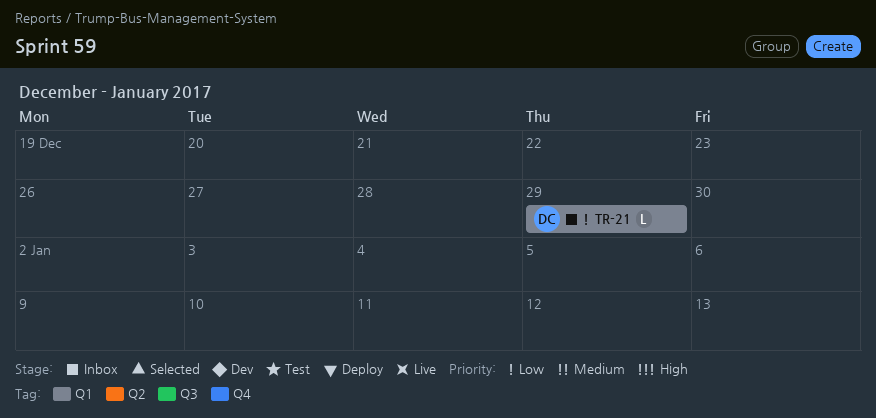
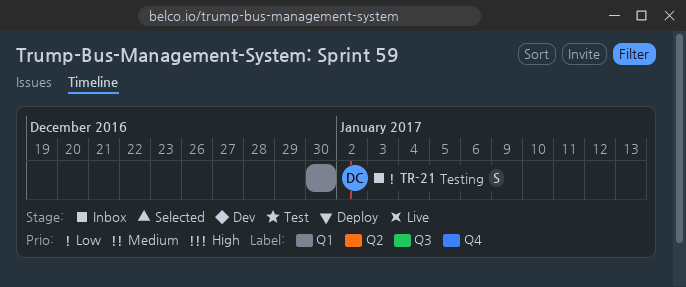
TR-21, estimate: L -> S
TR-21, start: Dec 29 -> Dec 30
TR-21, due: Dec 29 -> Dec 30

